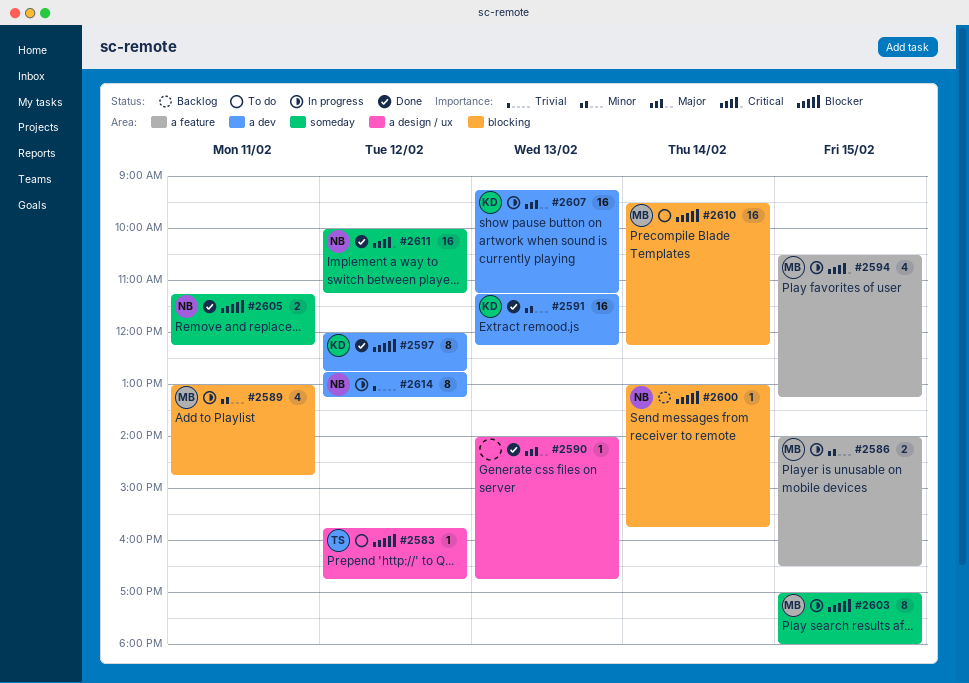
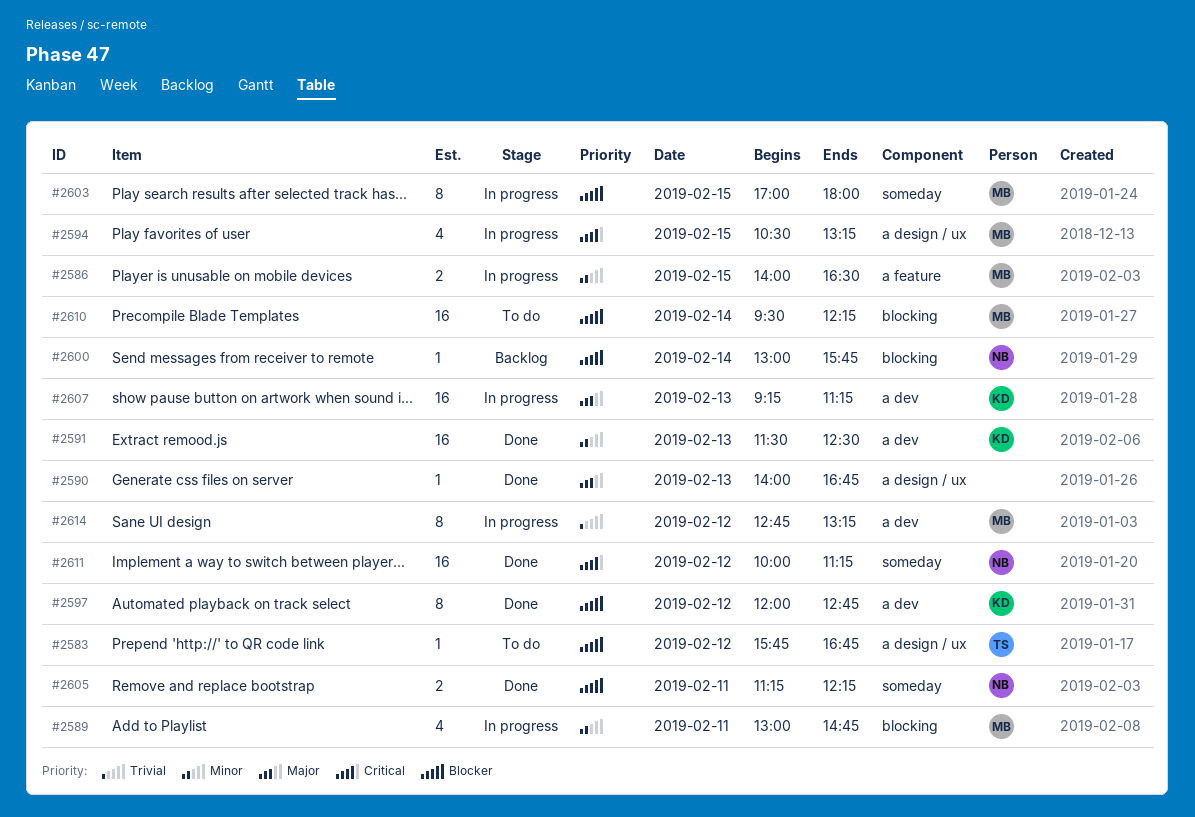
#2591, begins: 11:15 -> 11:30
#2591, ends: 12:15 -> 12:30
#2594, label: a feature -> a design / ux
#2614, owner: NB -> MB

